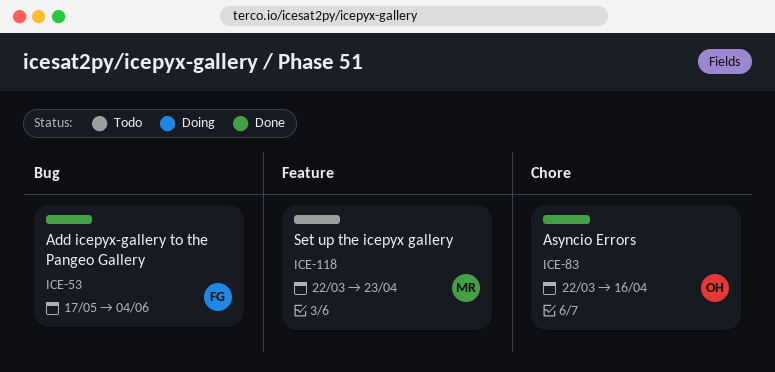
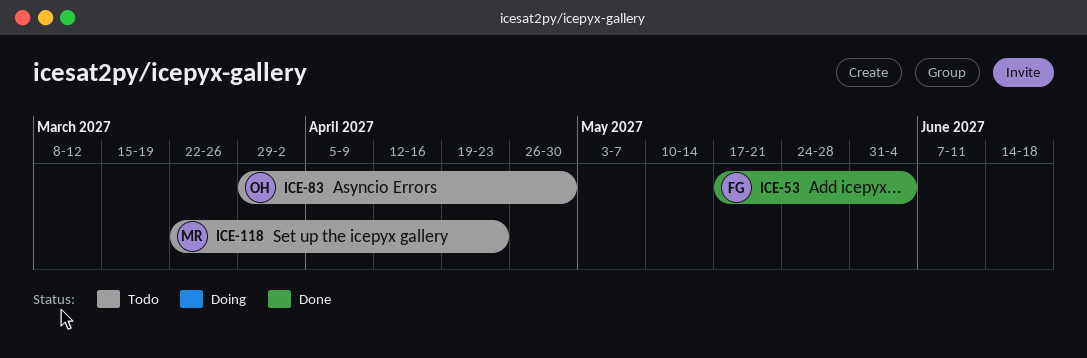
ICE-83, status: Done -> Todo
ICE-83, start: Mar 22 -> Mar 29
ICE-83, due: Apr 16 -> Apr 30

